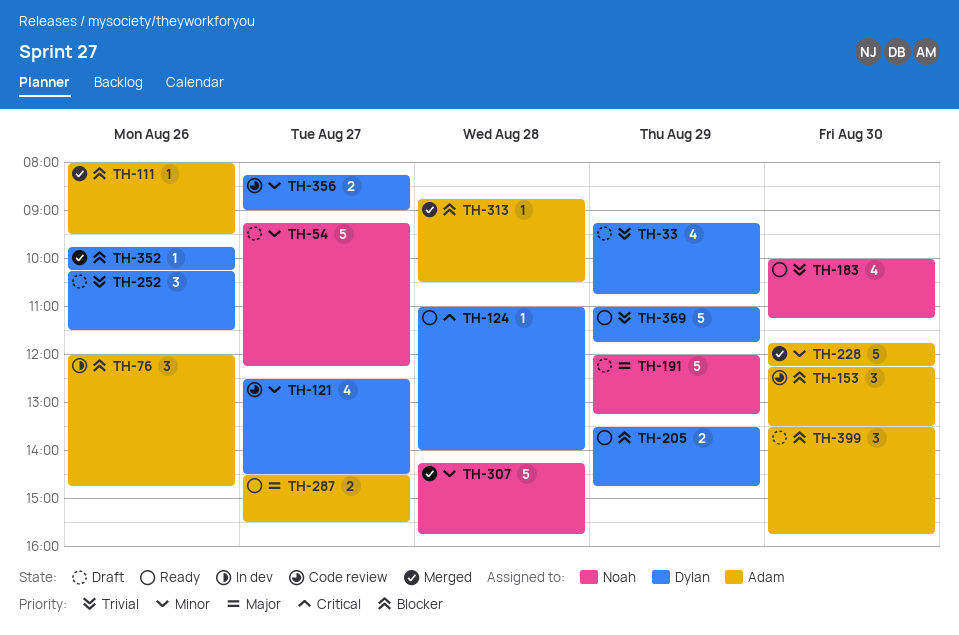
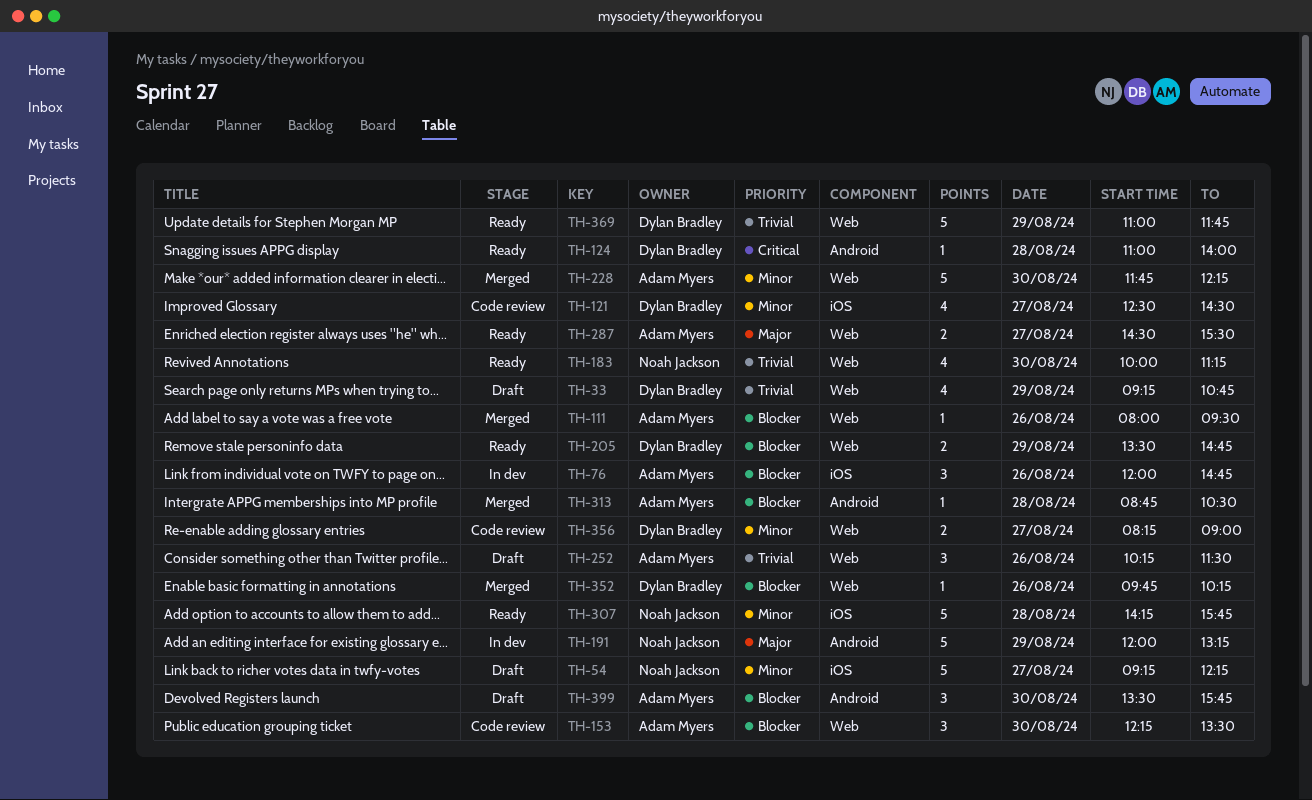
TH-191, status: Draft -> In dev
TH-252, owner: Dylan Bradley -> Adam Myers
TH-307, status: Merged -> Ready

